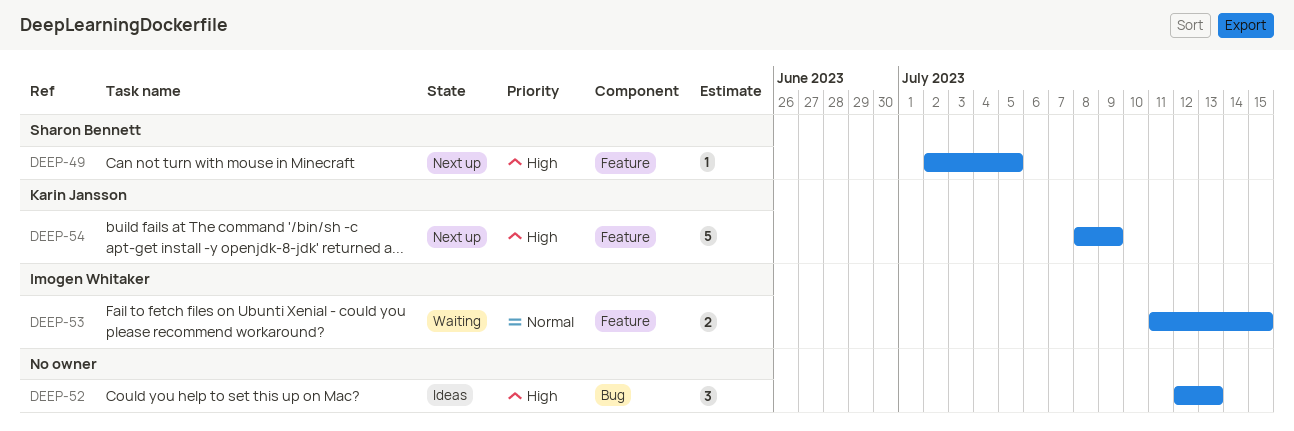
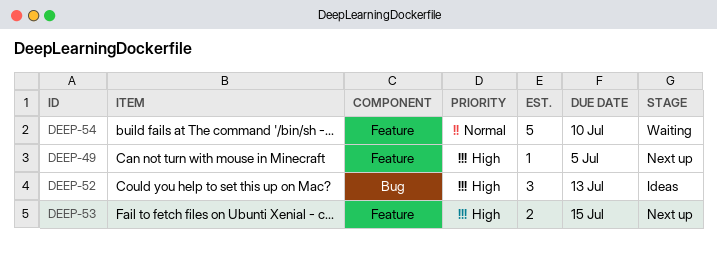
DEEP-53, status: Waiting -> Next up
DEEP-53, priority: Normal -> High
DEEP-54, status: Next up -> Waiting
DEEP-54, priority: High -> Normal
DEEP-54, due: Jul 9 -> Jul 10

